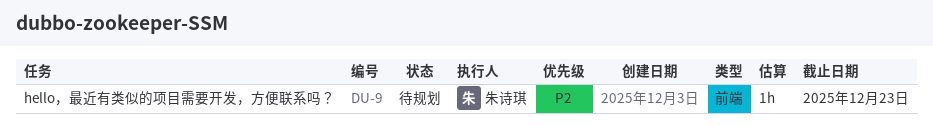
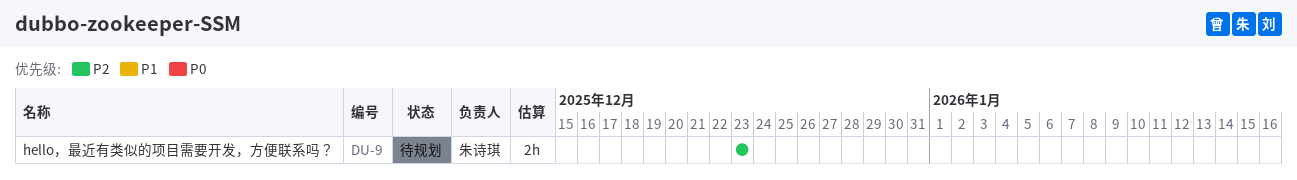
DU-9, estimate: 1h -> 2h

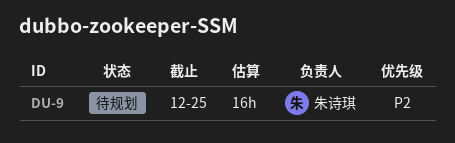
DU-9, estimate: 2h -> 16h
DU-9, due: Dec 23 -> Dec 25

